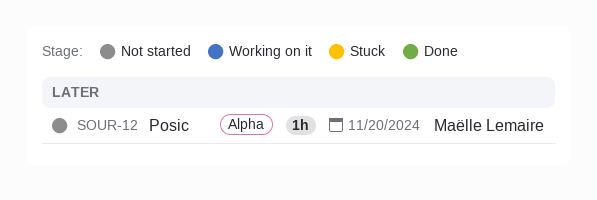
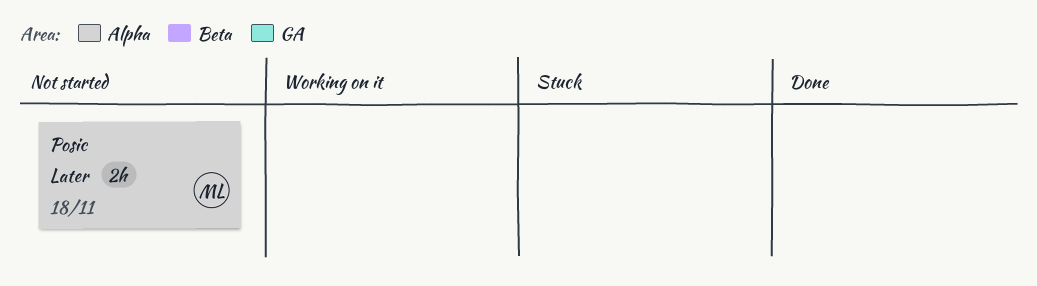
Posic, estimate: 1h -> 2h
Posic, due: Nov 20 -> Nov 18

